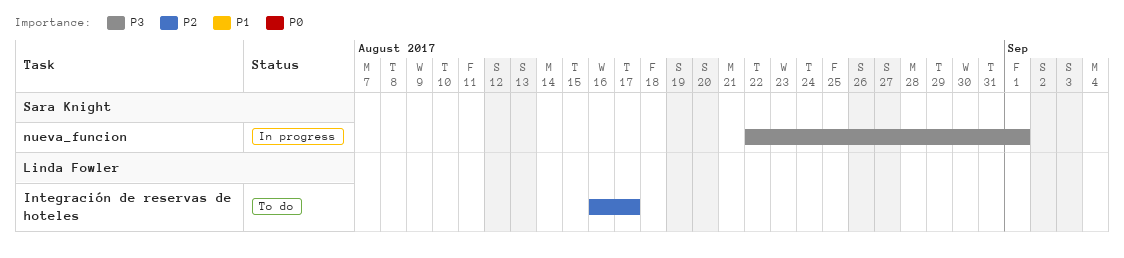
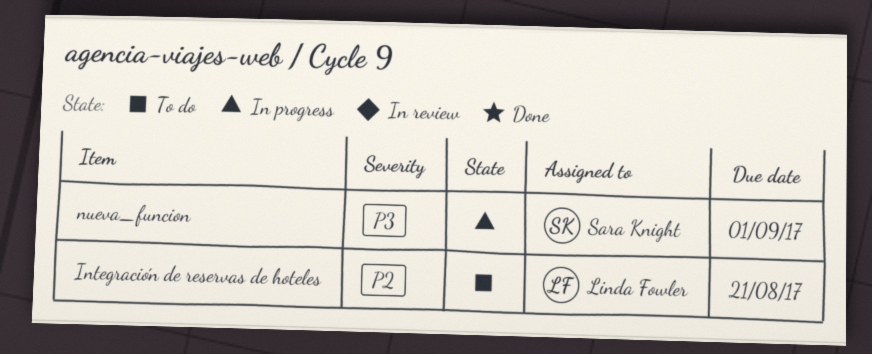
Integración de reservas de hoteles, due: Aug 17 -> Aug 21

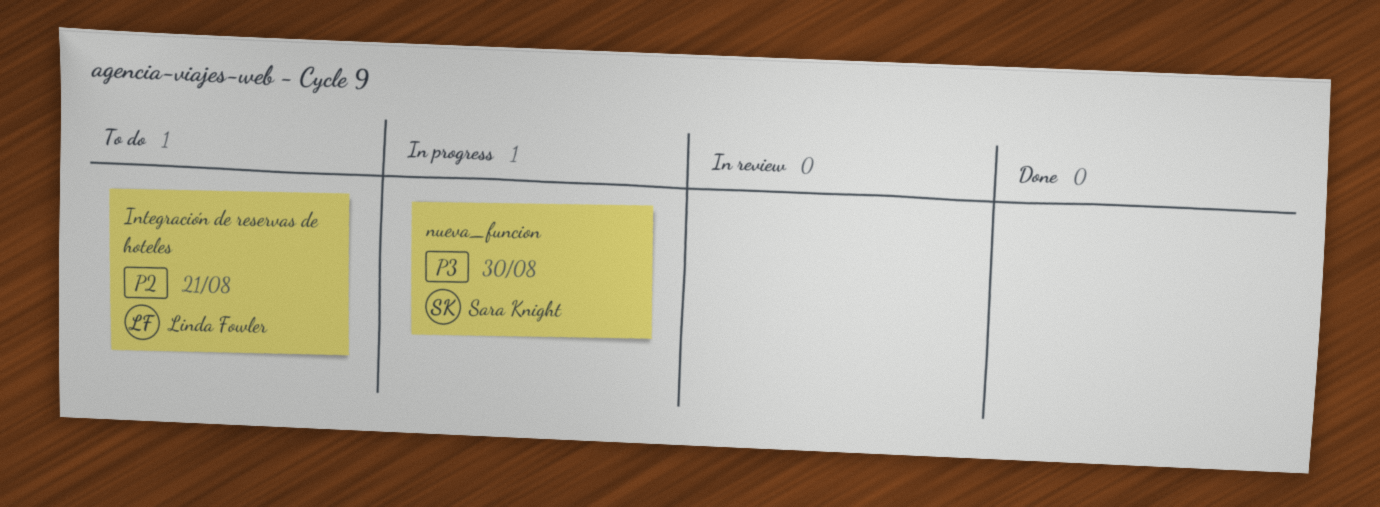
nueva_funcion, due: Sep 1 -> Aug 30

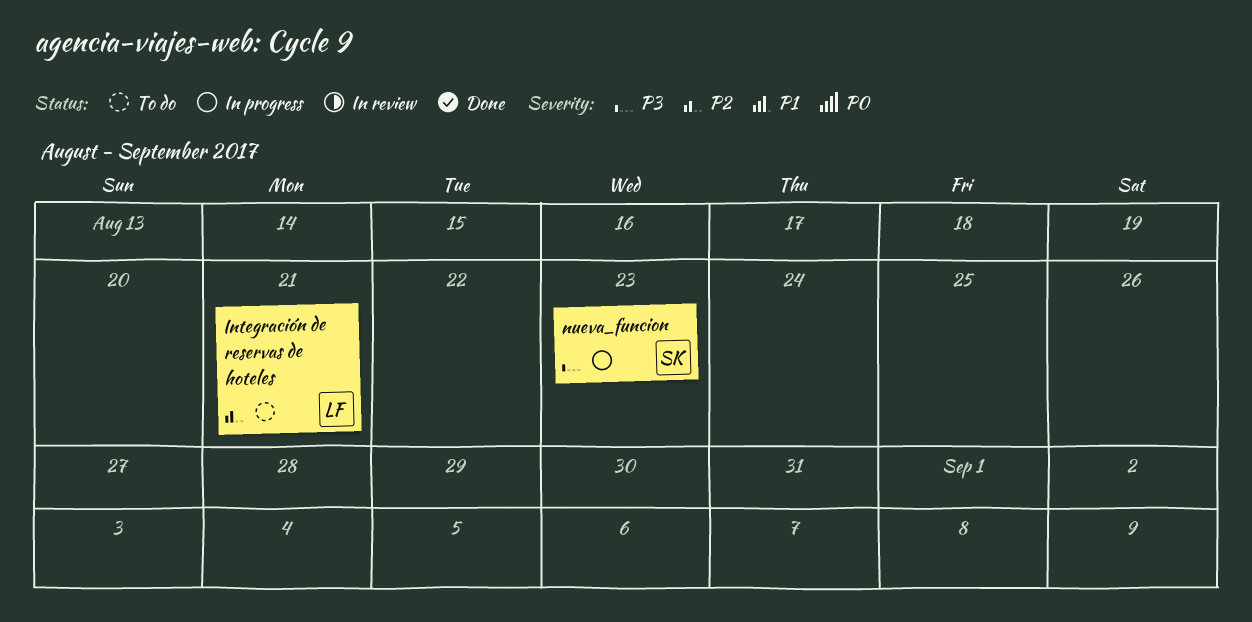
nueva_funcion, due: Aug 30 -> Aug 23

